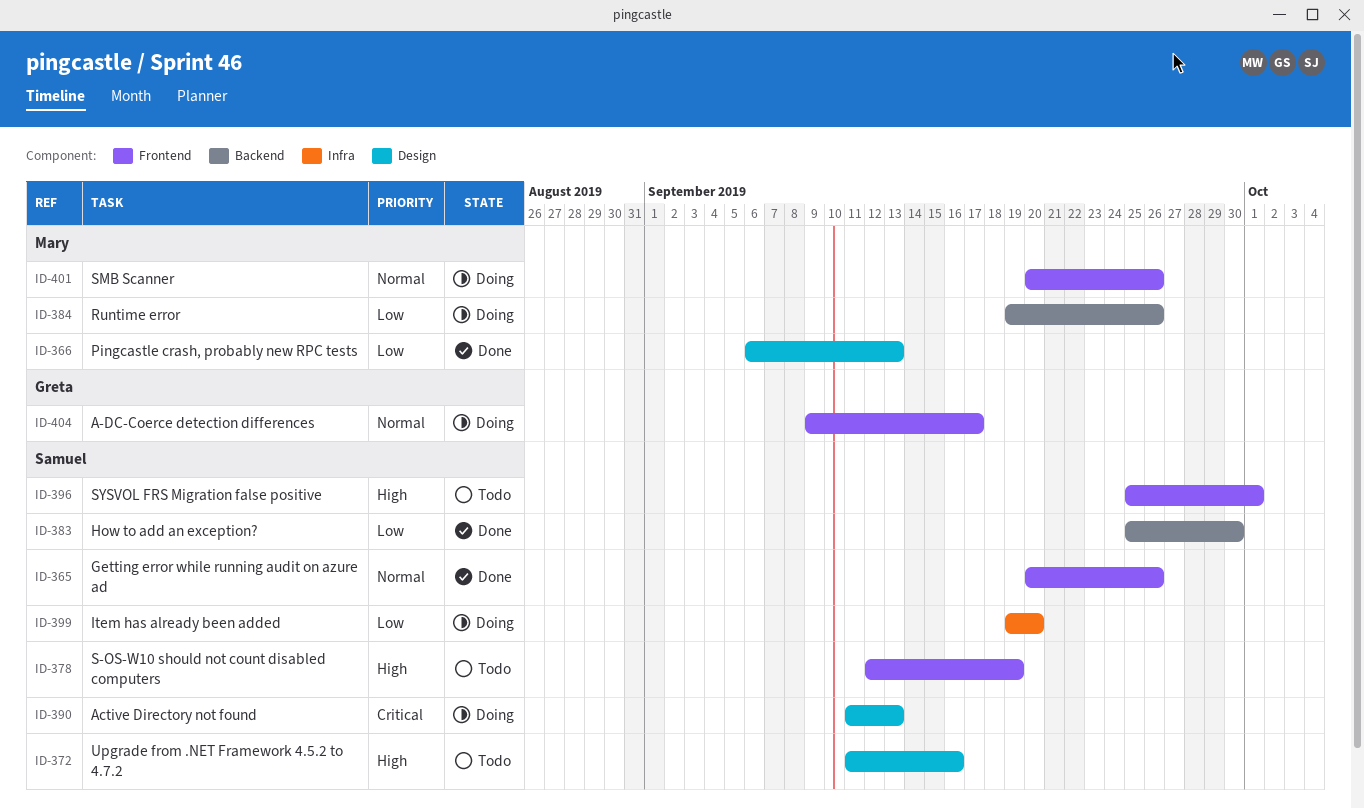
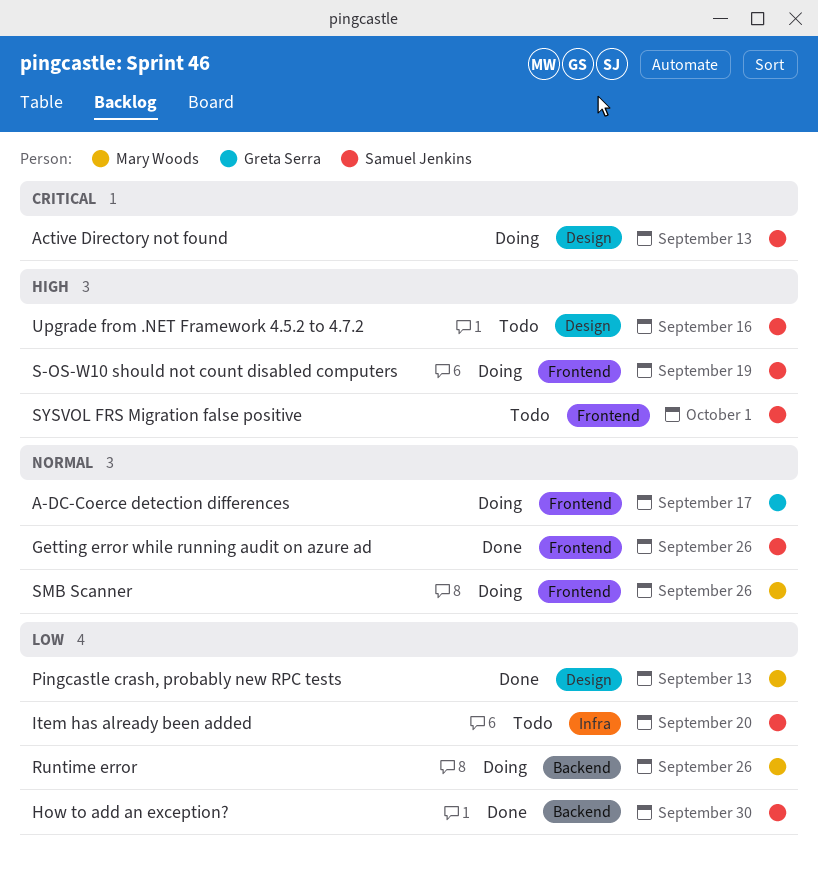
Item has already been added, status: Doing -> Todo
S-OS-W10 should not count disabled computers, status: Todo -> Doing

